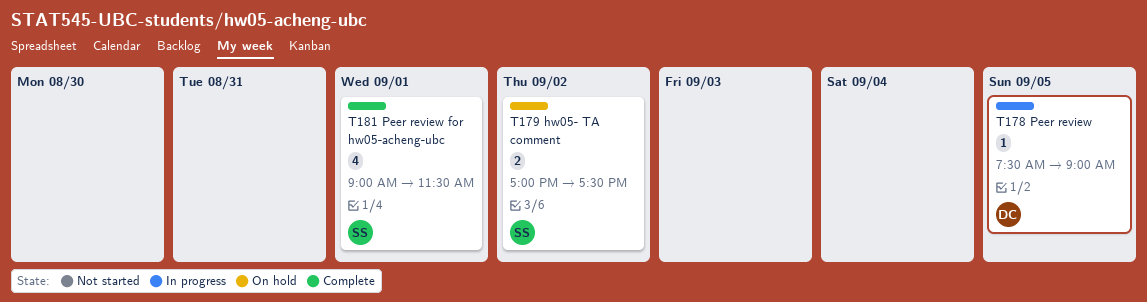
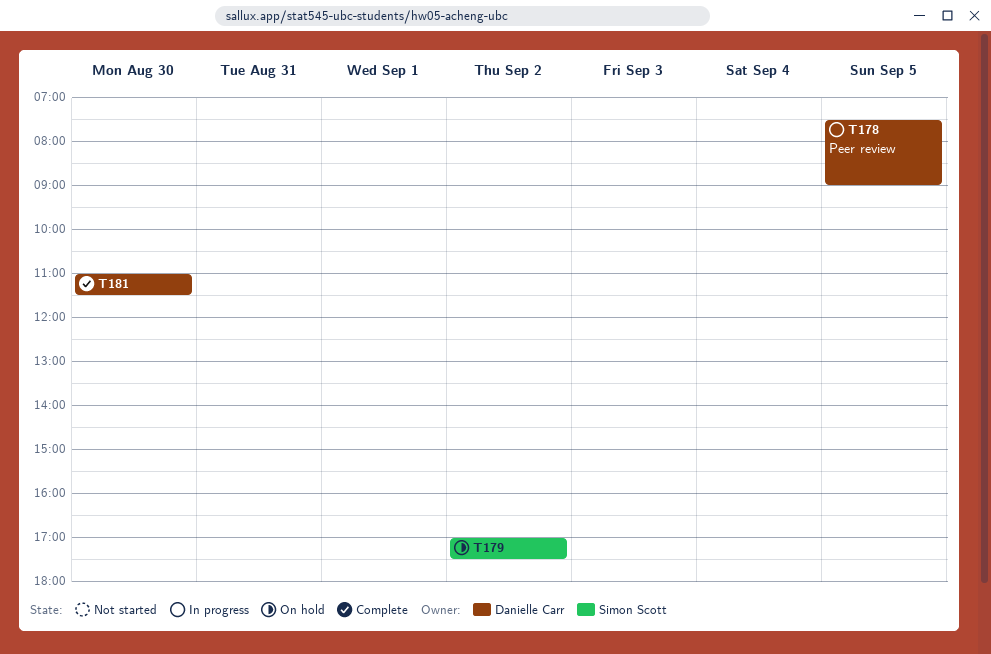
T181, owner: Simon Scott -> Danielle Carr
T181, day: Sep 1 -> Aug 30
T181, begins: 09:00 -> 11:00

